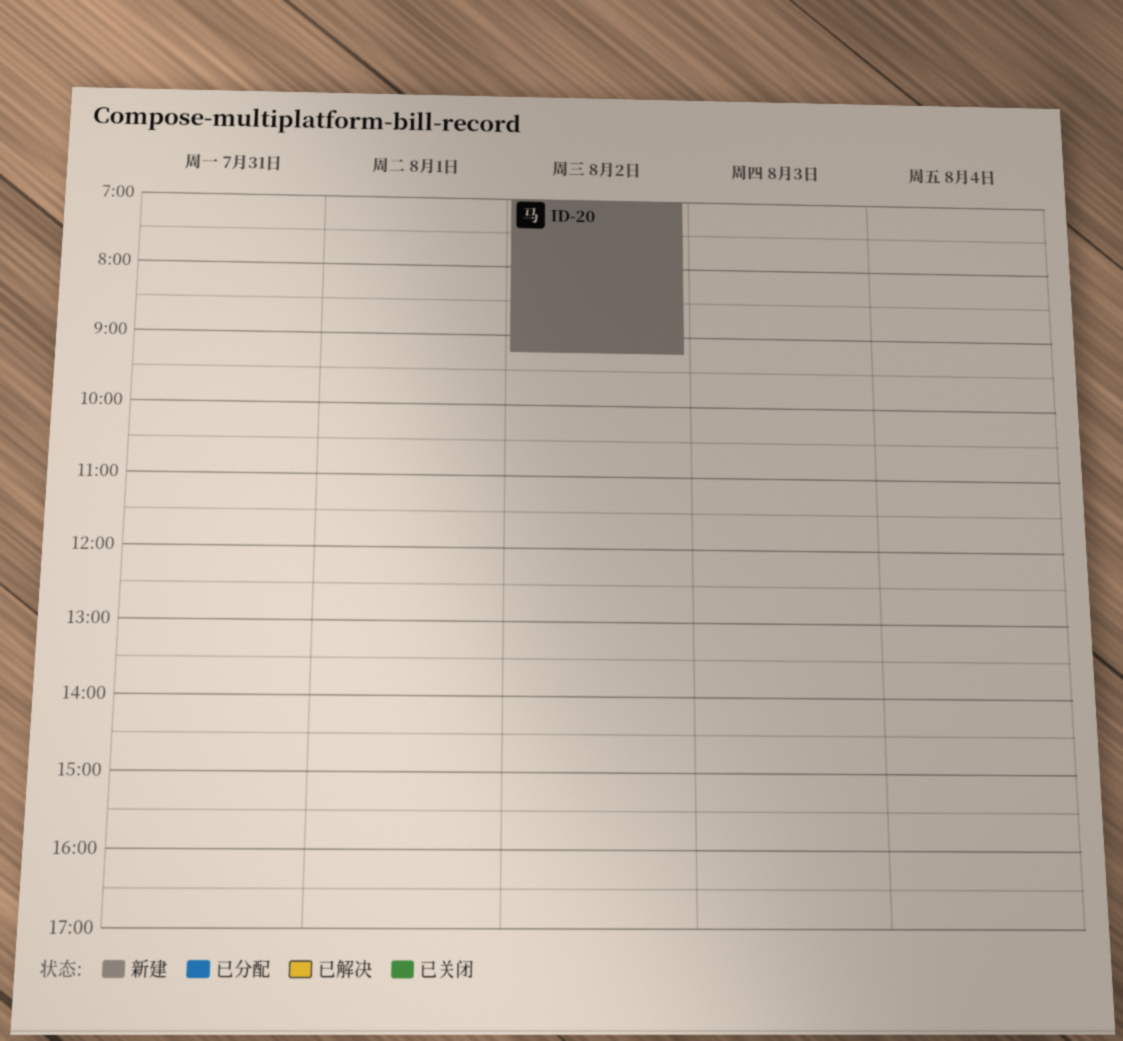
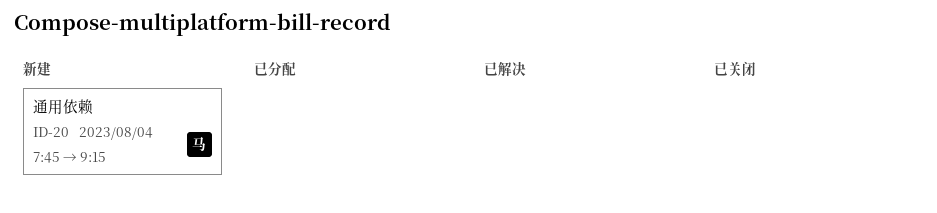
ID-20, day: Aug 2 -> Aug 4
ID-20, begins: 07:00 -> 07:45

